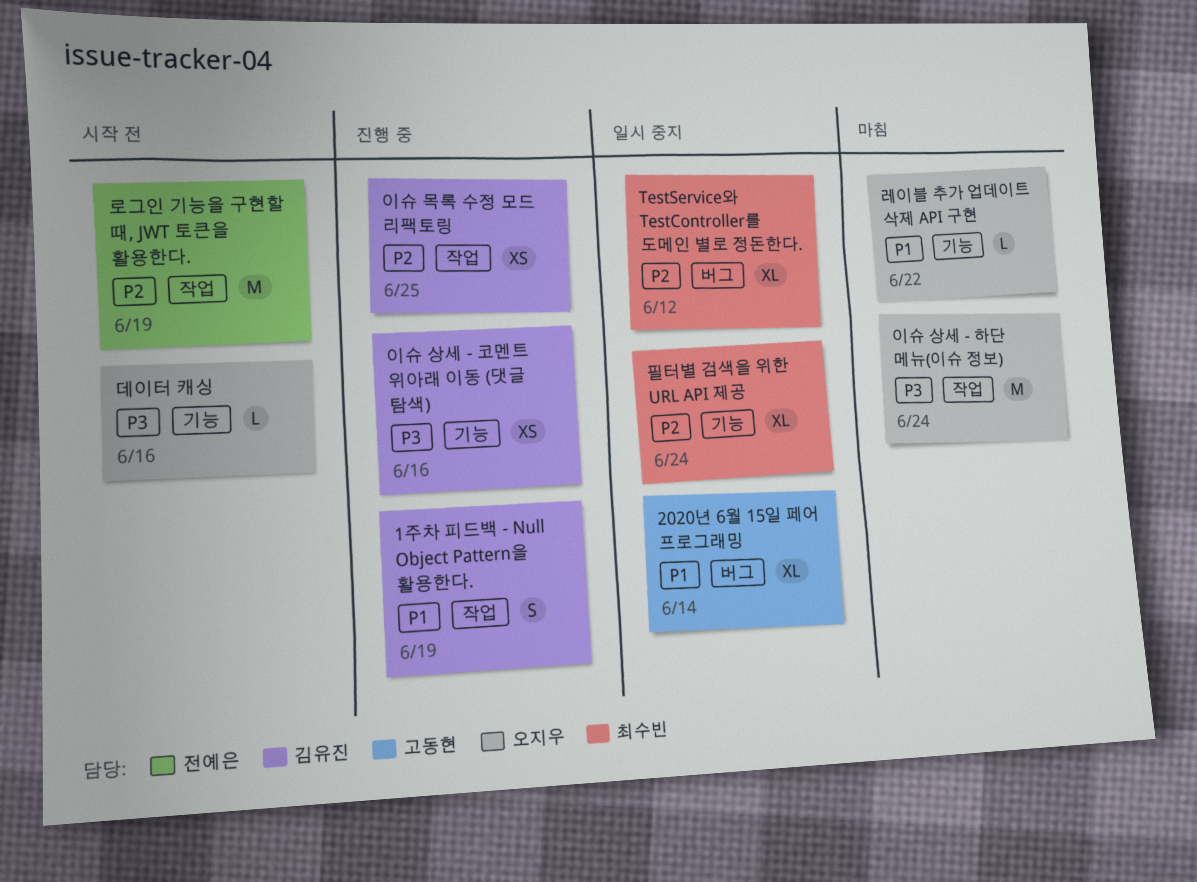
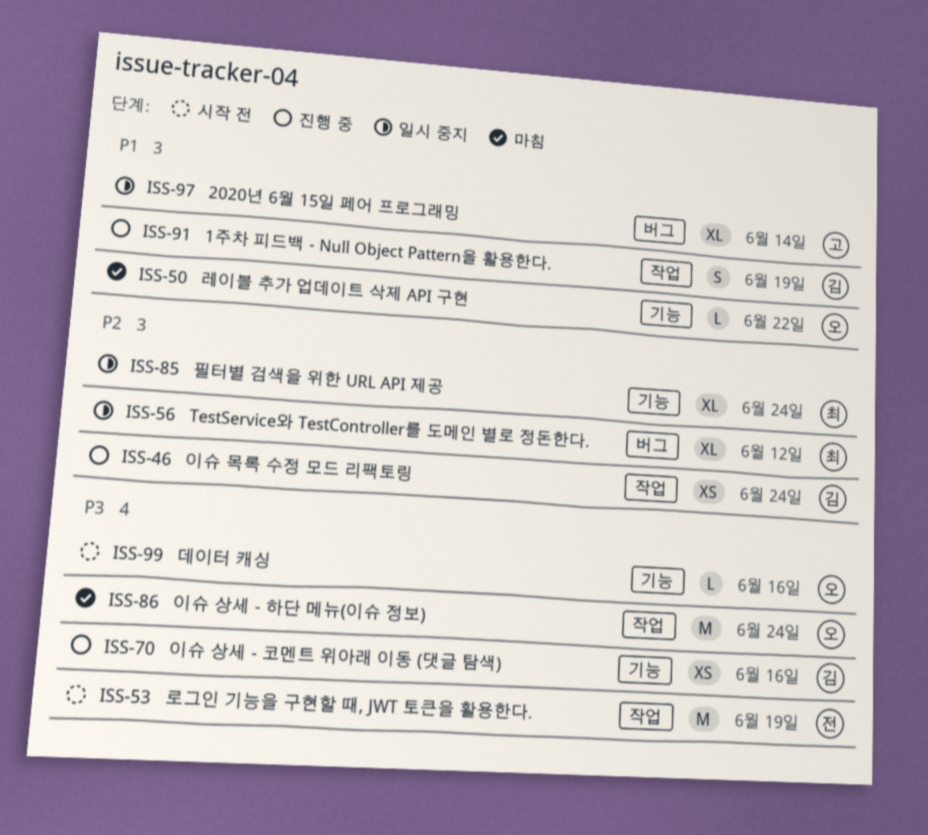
로그인 기능을 구현할 때, JWT 토큰을 활용한다., priority: P2 -> P3
이슈 목록 수정 모드 리팩토링, due: Jun 25 -> Jun 24

